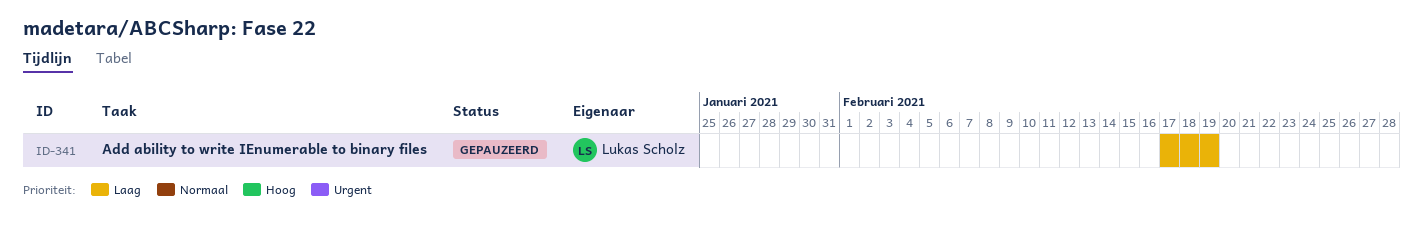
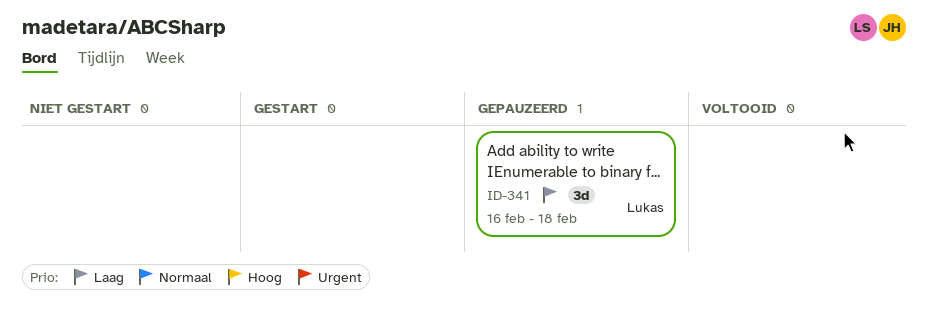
ID-341, start: Feb 17 -> Feb 16
ID-341, due: Feb 19 -> Feb 18

